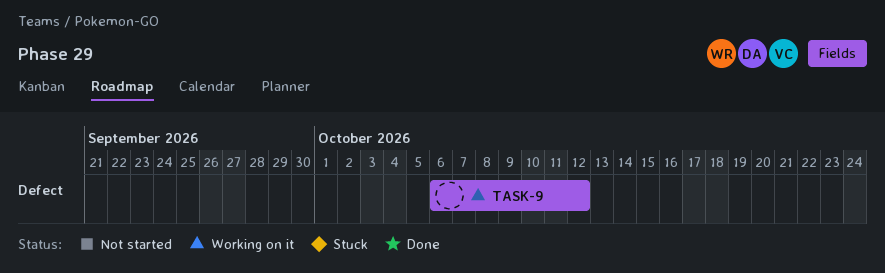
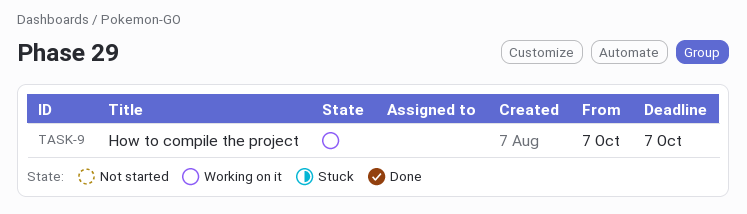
TASK-9, start: Oct 6 -> Oct 7
TASK-9, due: Oct 12 -> Oct 7

